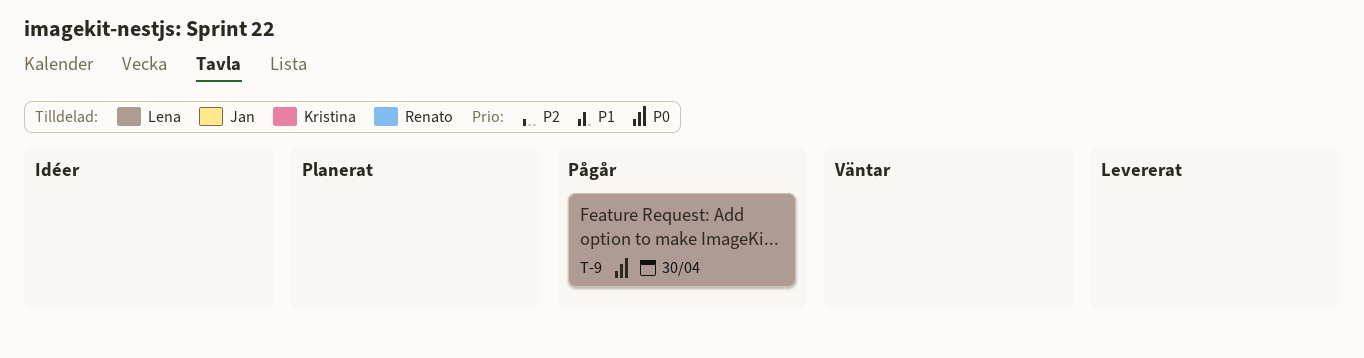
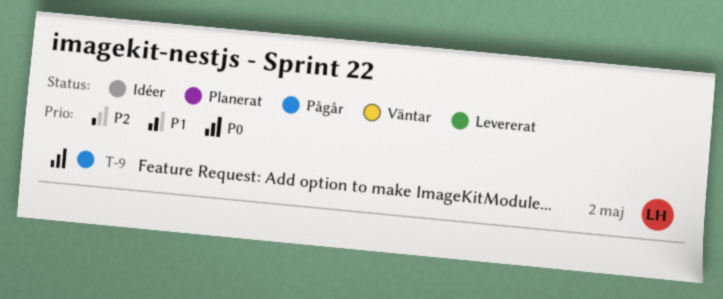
T-9, due: Apr 30 -> May 2

